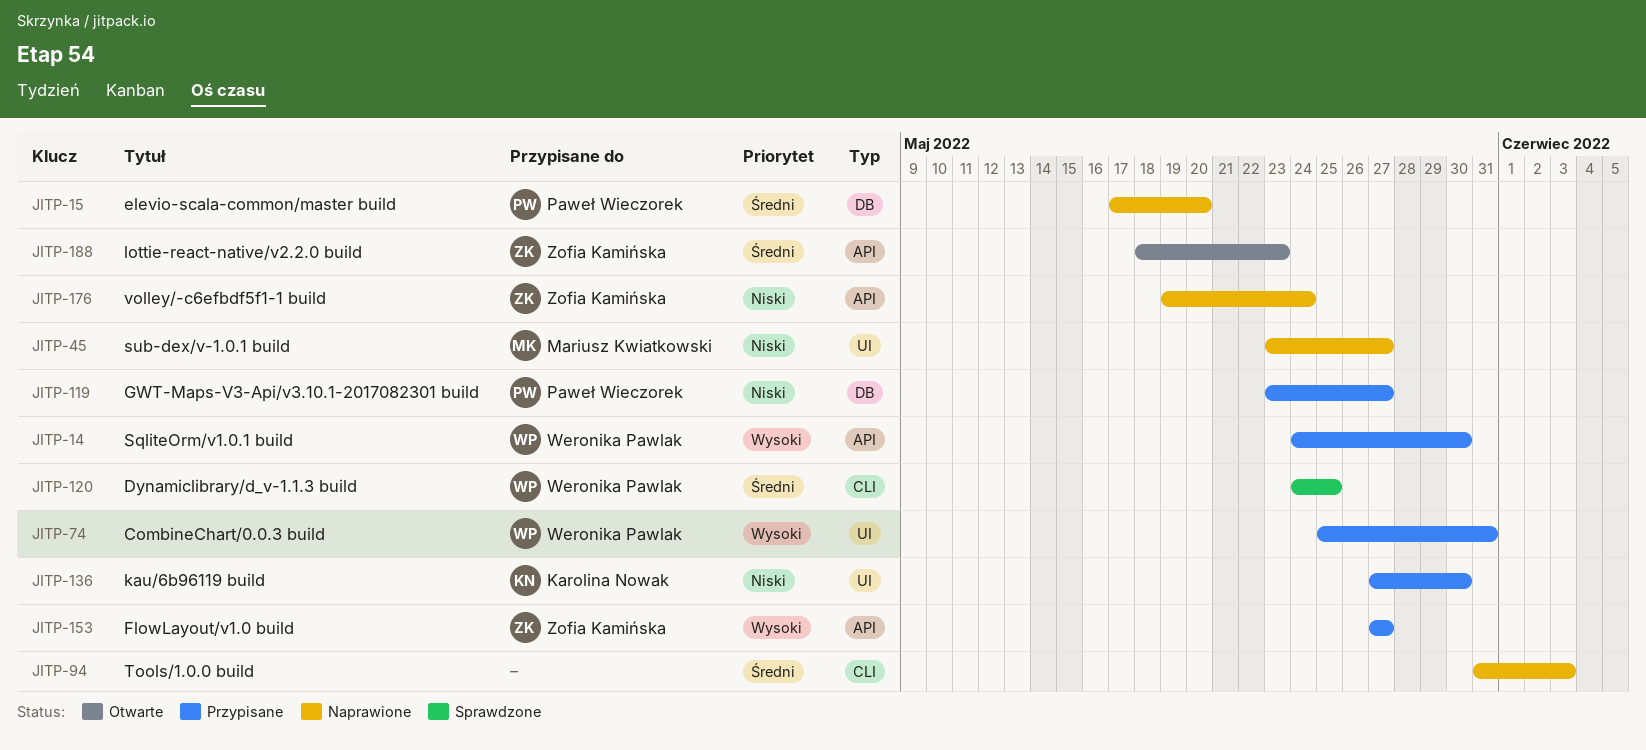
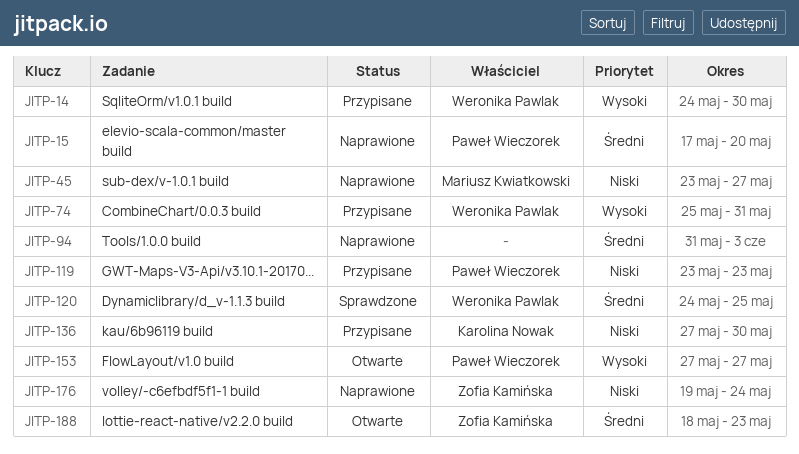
JITP-119, due: May 27 -> May 23
JITP-153, status: Przypisane -> Otwarte
JITP-153, owner: Zofia Kamińska -> Paweł Wieczorek

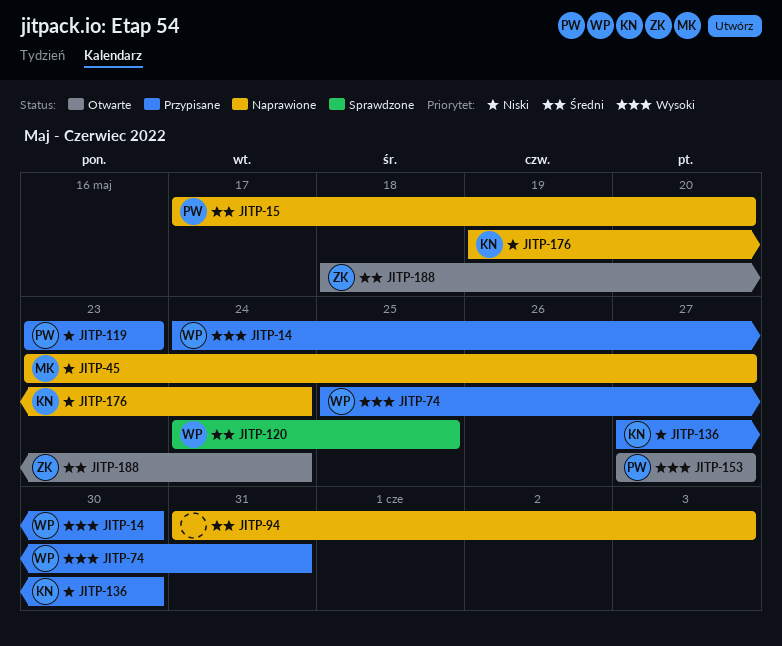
JITP-176, owner: Zofia Kamińska -> Karolina Nowak
JITP-188, due: May 23 -> May 24

